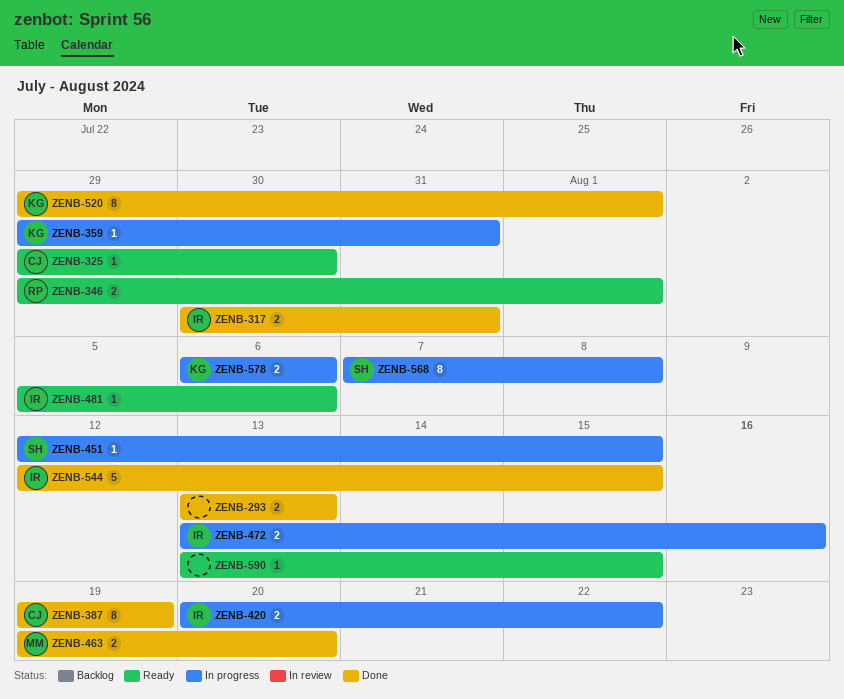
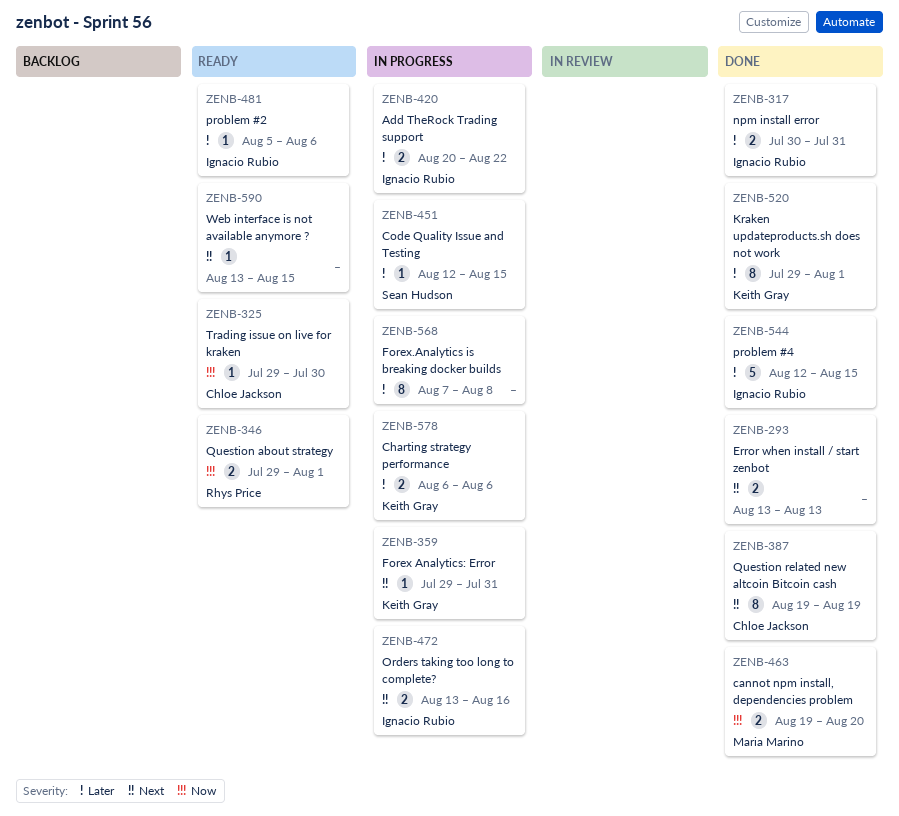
ZENB-568, owner: Sean Hudson -> none

